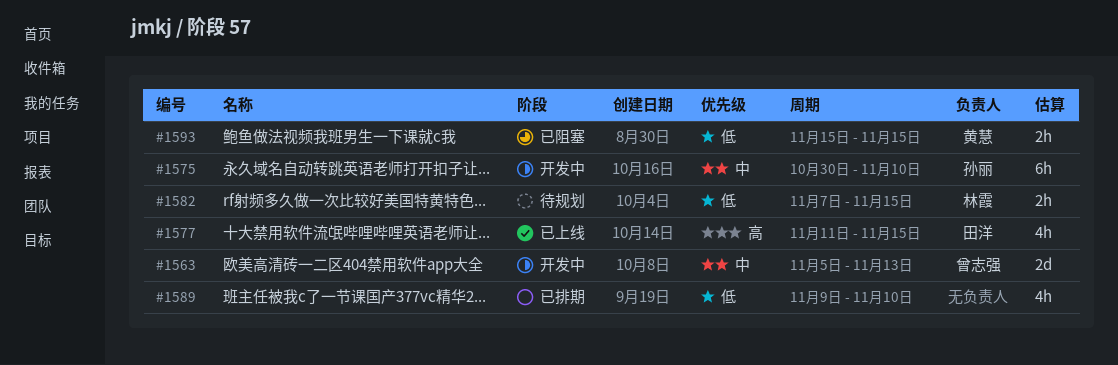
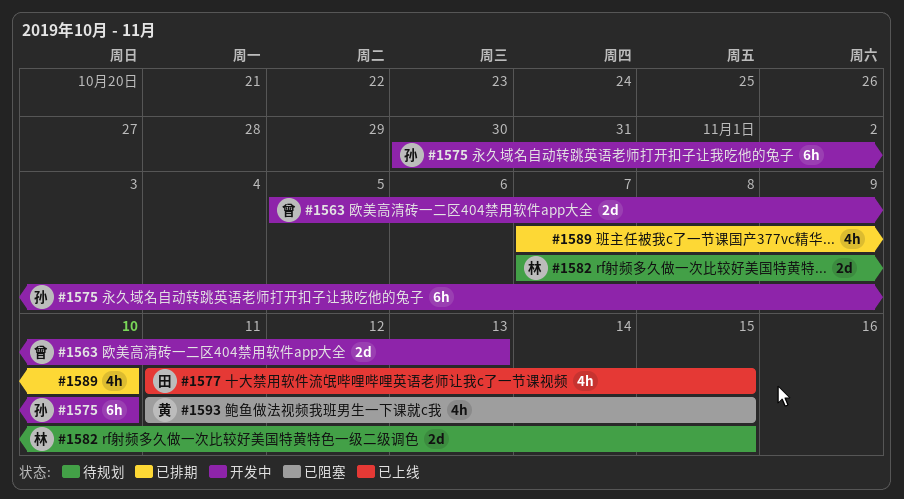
#1582, estimate: 2h -> 2d
#1589, start: Nov 9 -> Nov 7
#1593, estimate: 2h -> 4h
#1593, start: Nov 15 -> Nov 11

